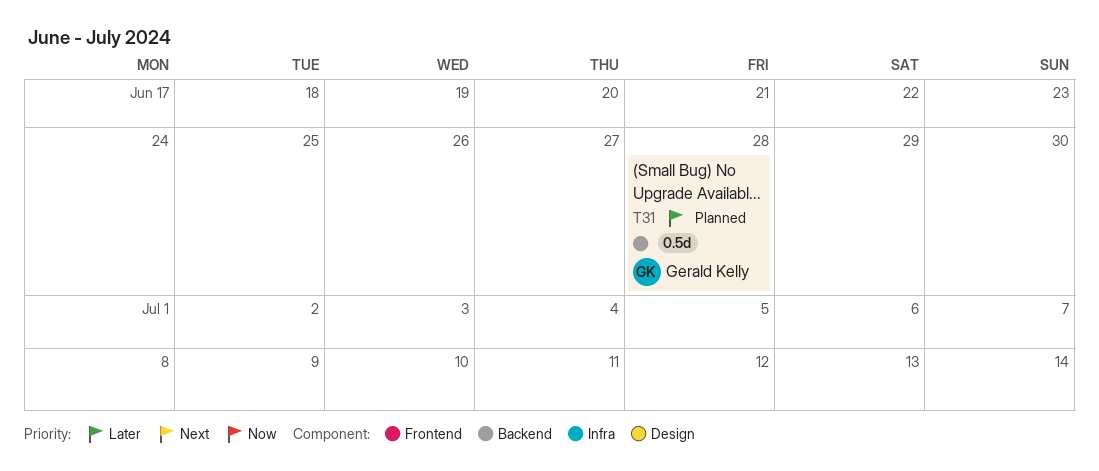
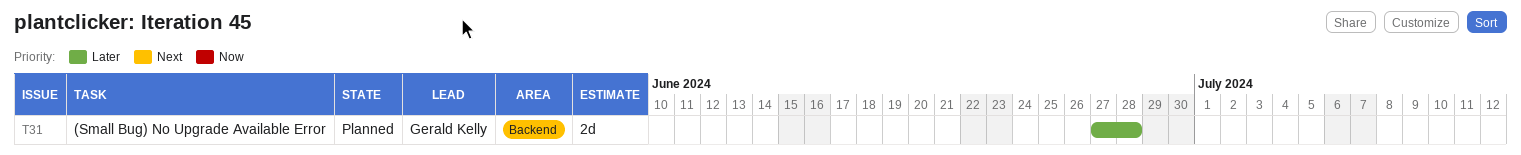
T31, estimate: 0.5d -> 2d

